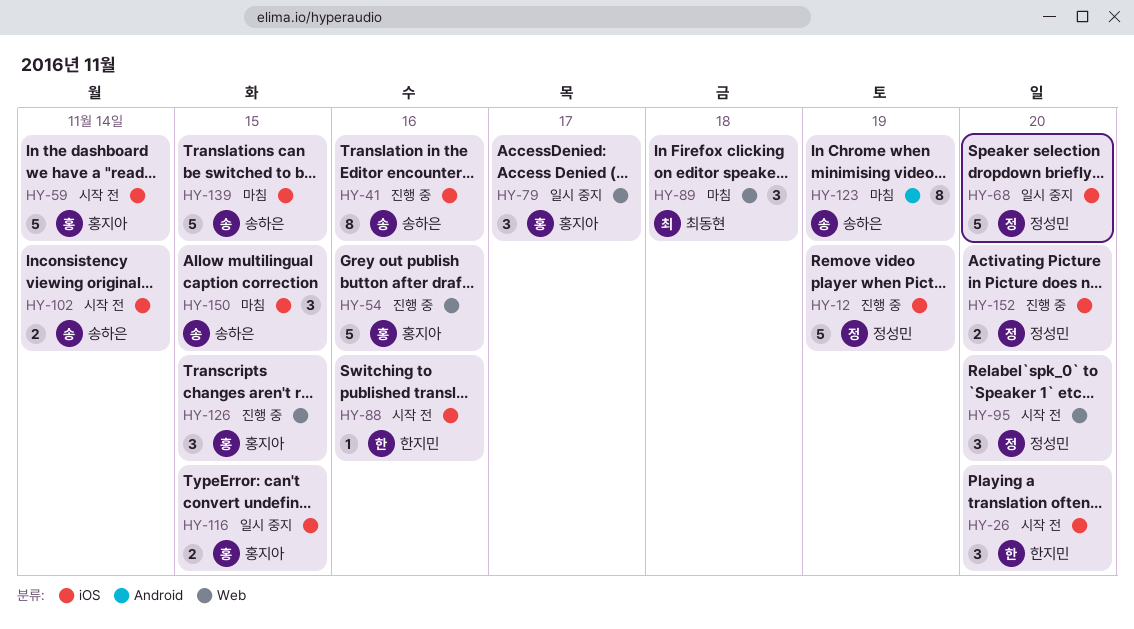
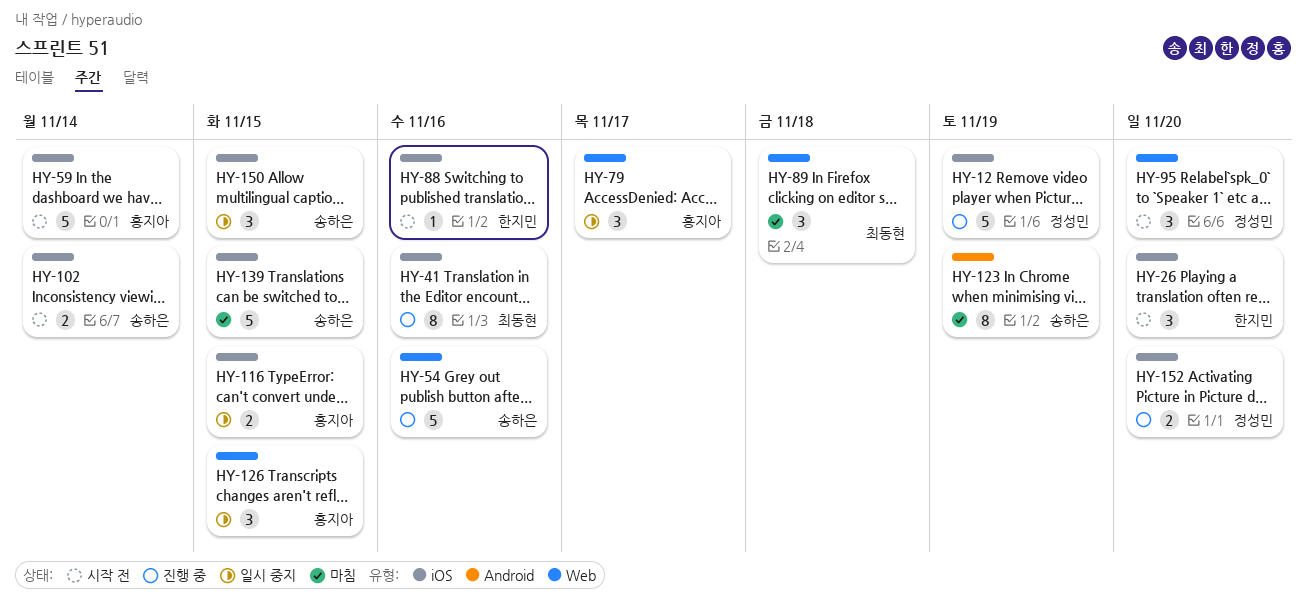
HY-41, owner: 송하은 -> 최동현
HY-54, owner: 홍지아 -> 송하은
HY-68: present -> none
HY-126, status: 진행 중 -> 일시 중지
HY-150, status: 마침 -> 일시 중지

